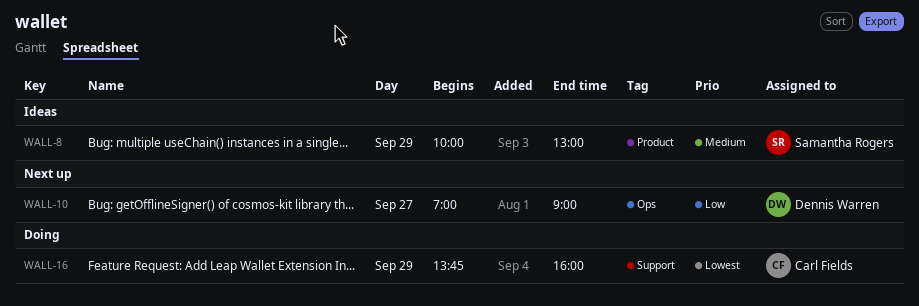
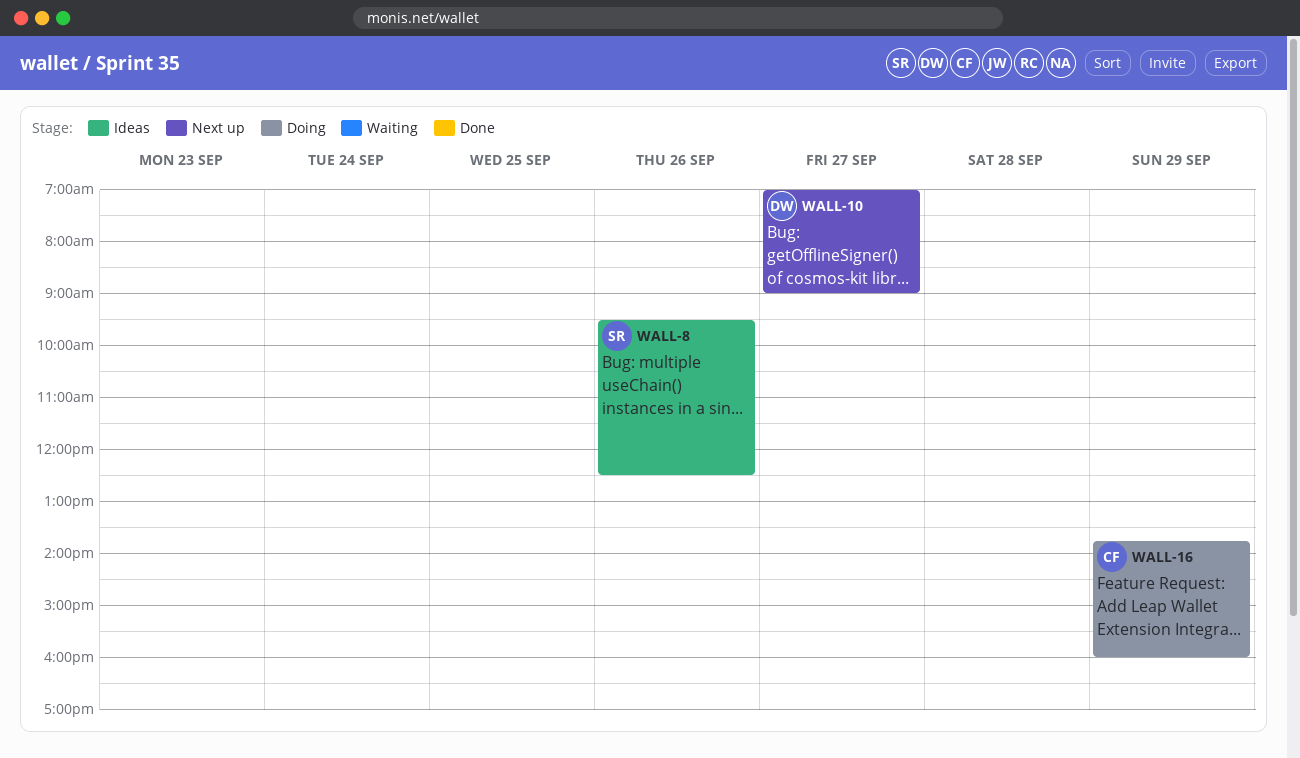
WALL-8, day: Sep 29 -> Sep 26
WALL-8, begins: 10:00 -> 09:30
WALL-8, ends: 13:00 -> 12:30

